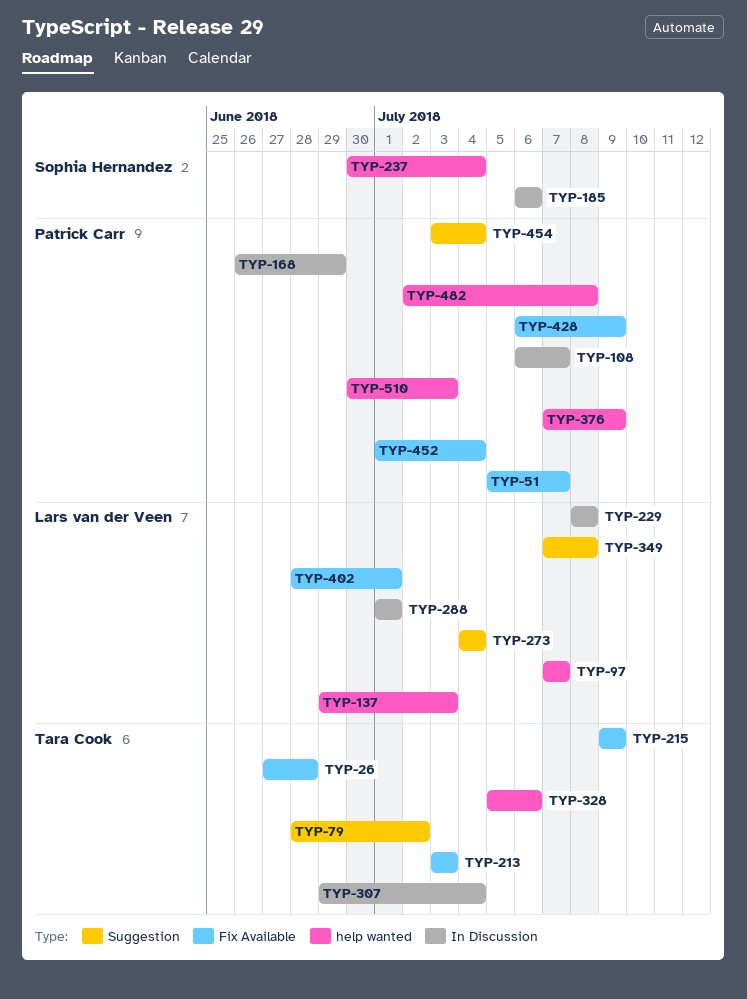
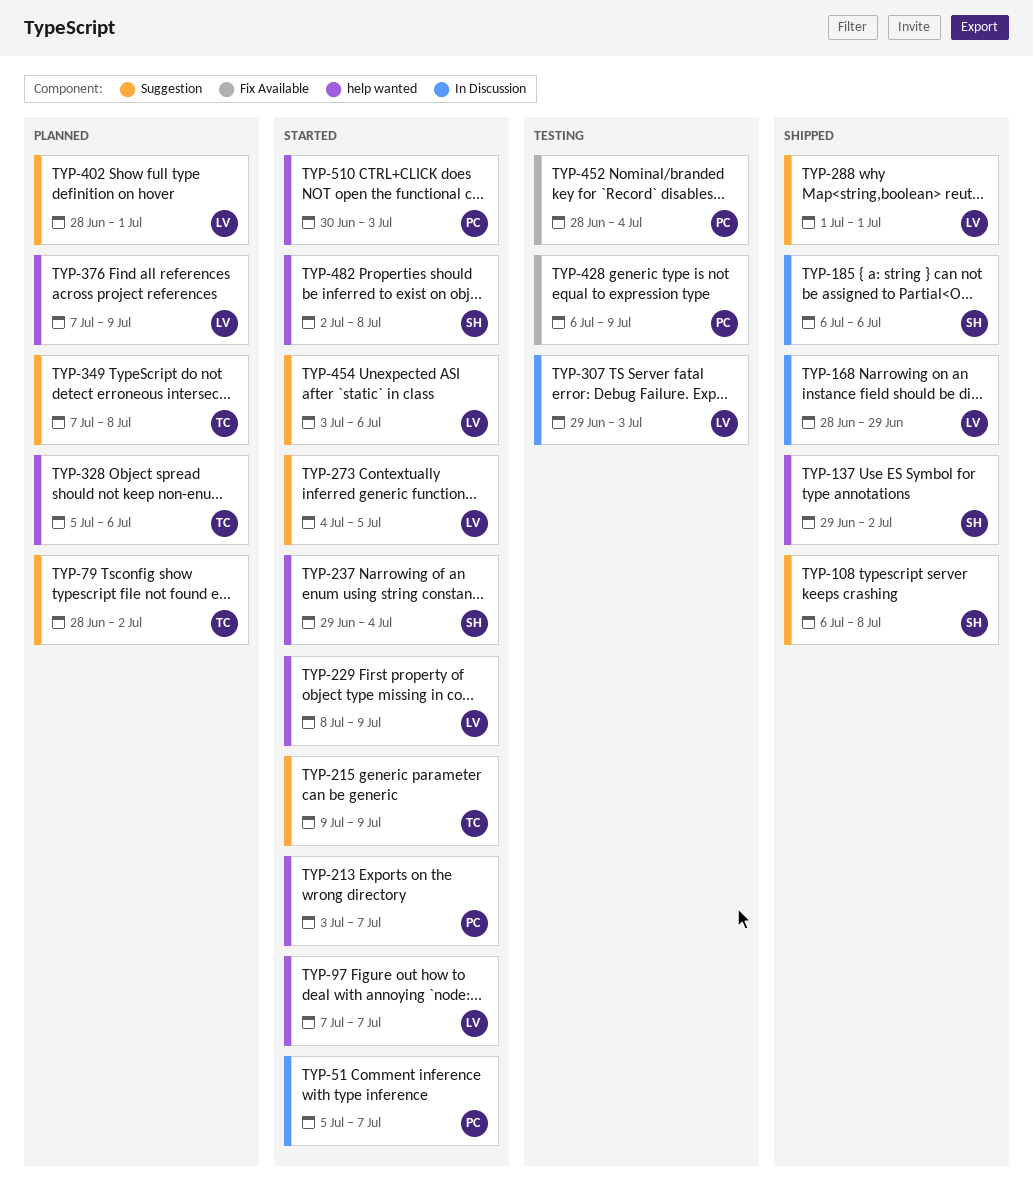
TYP-26: present -> none
TYP-51, label: Fix Available -> In Discussion
TYP-108, owner: Patrick Carr -> Sophia Hernandez
TYP-108, label: In Discussion -> Suggestion
TYP-108, due: Jul 7 -> Jul 8
TYP-137, owner: Lars van der Veen -> Sophia Hernandez
TYP-137, due: Jul 3 -> Jul 2
TYP-168, owner: Patrick Carr -> Lars van der Veen
TYP-168, start: Jun 26 -> Jun 28
TYP-213, owner: Tara Cook -> Patrick Carr
TYP-213, label: Fix Available -> help wanted
TYP-213, due: Jul 3 -> Jul 7
TYP-215, label: Fix Available -> Suggestion
TYP-229, label: In Discussion -> help wanted
TYP-229, due: Jul 8 -> Jul 9
TYP-237, start: Jun 30 -> Jun 29
TYP-273, due: Jul 4 -> Jul 5
TYP-288, label: In Discussion -> Suggestion
TYP-307, owner: Tara Cook -> Lars van der Veen
TYP-307, due: Jul 4 -> Jul 3
TYP-349, owner: Lars van der Veen -> Tara Cook
TYP-376, owner: Patrick Carr -> Lars van der Veen
TYP-402, label: Fix Available -> Suggestion
TYP-452, start: Jul 1 -> Jun 28
TYP-454, owner: Patrick Carr -> Lars van der Veen
TYP-454, due: Jul 4 -> Jul 6
TYP-482, owner: Patrick Carr -> Sophia Hernandez

